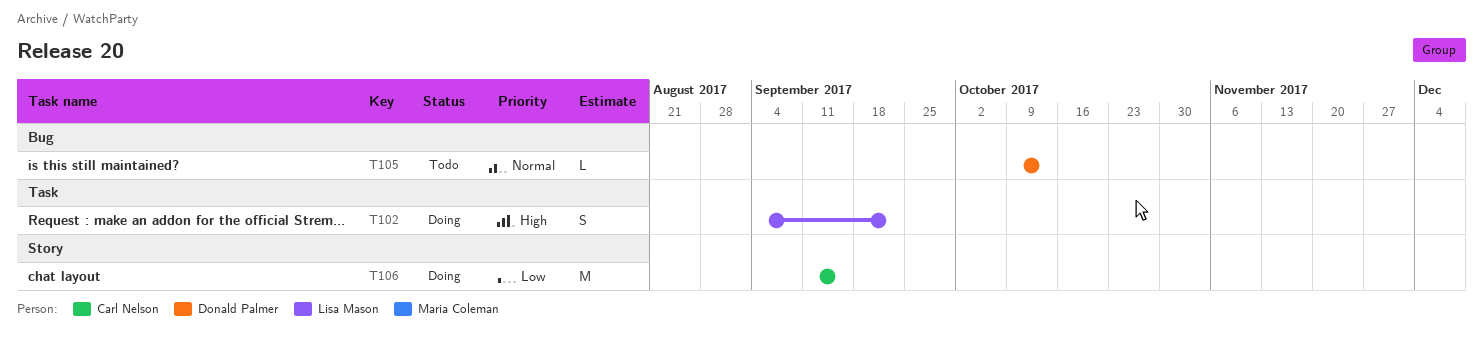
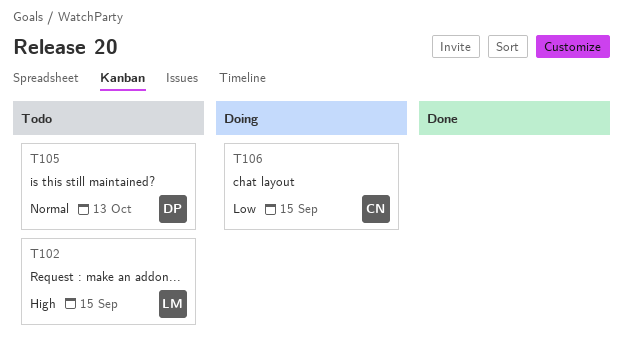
T102, status: Doing -> Todo
T102, due: Sep 22 -> Sep 15

